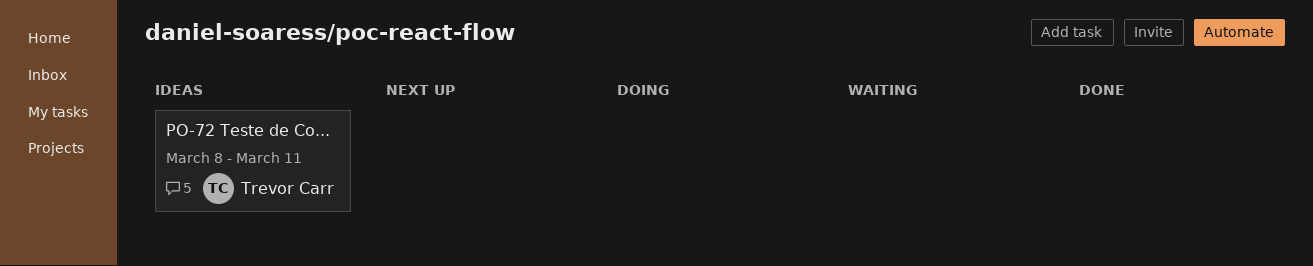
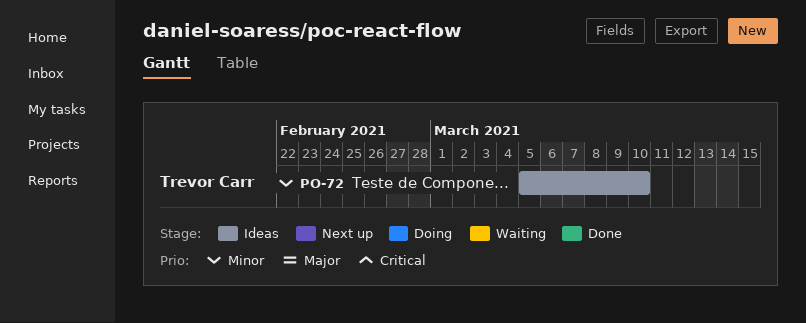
PO-72, start: Mar 8 -> Mar 5
PO-72, due: Mar 11 -> Mar 10

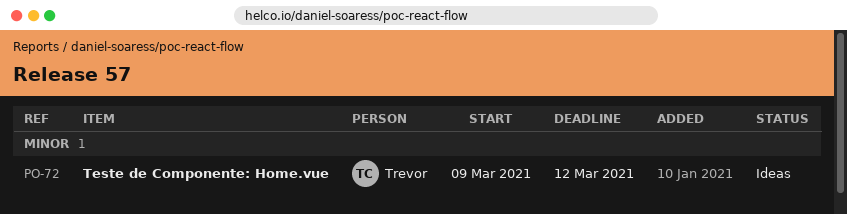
PO-72, start: Mar 5 -> Mar 9
PO-72, due: Mar 10 -> Mar 12

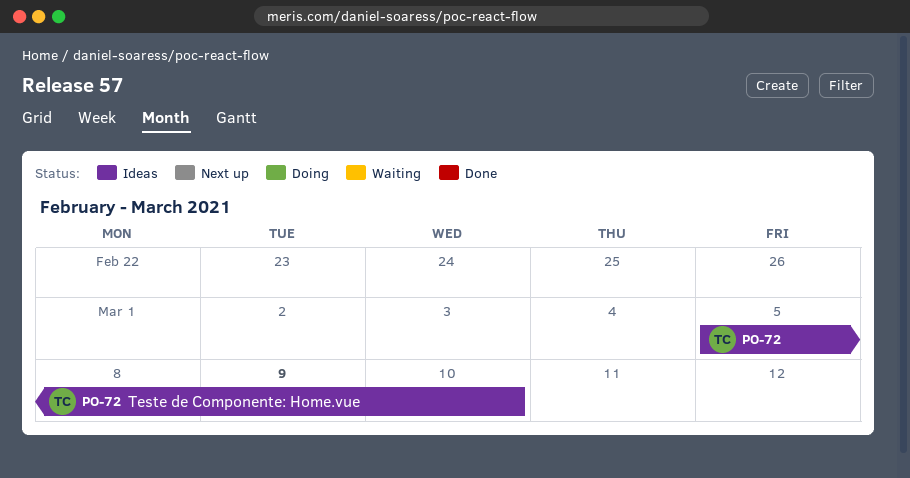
PO-72, start: Mar 9 -> Mar 5
PO-72, due: Mar 12 -> Mar 10

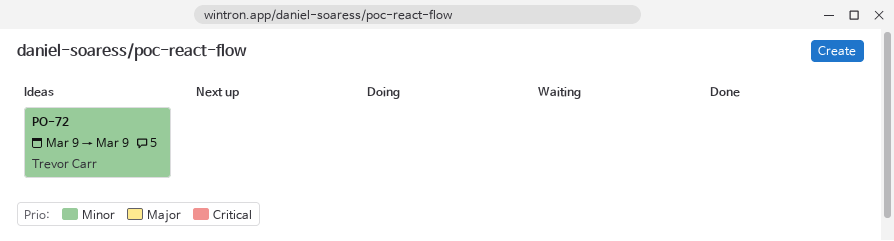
PO-72, start: Mar 5 -> Mar 9
PO-72, due: Mar 10 -> Mar 9

